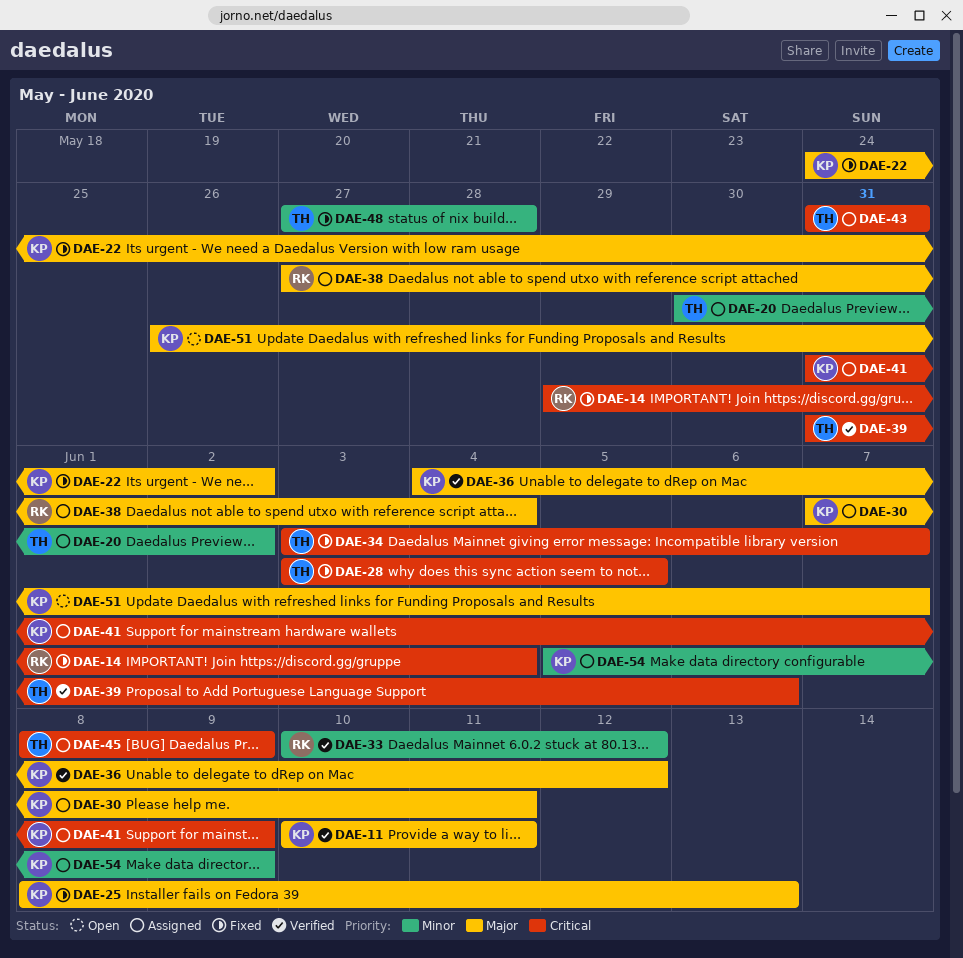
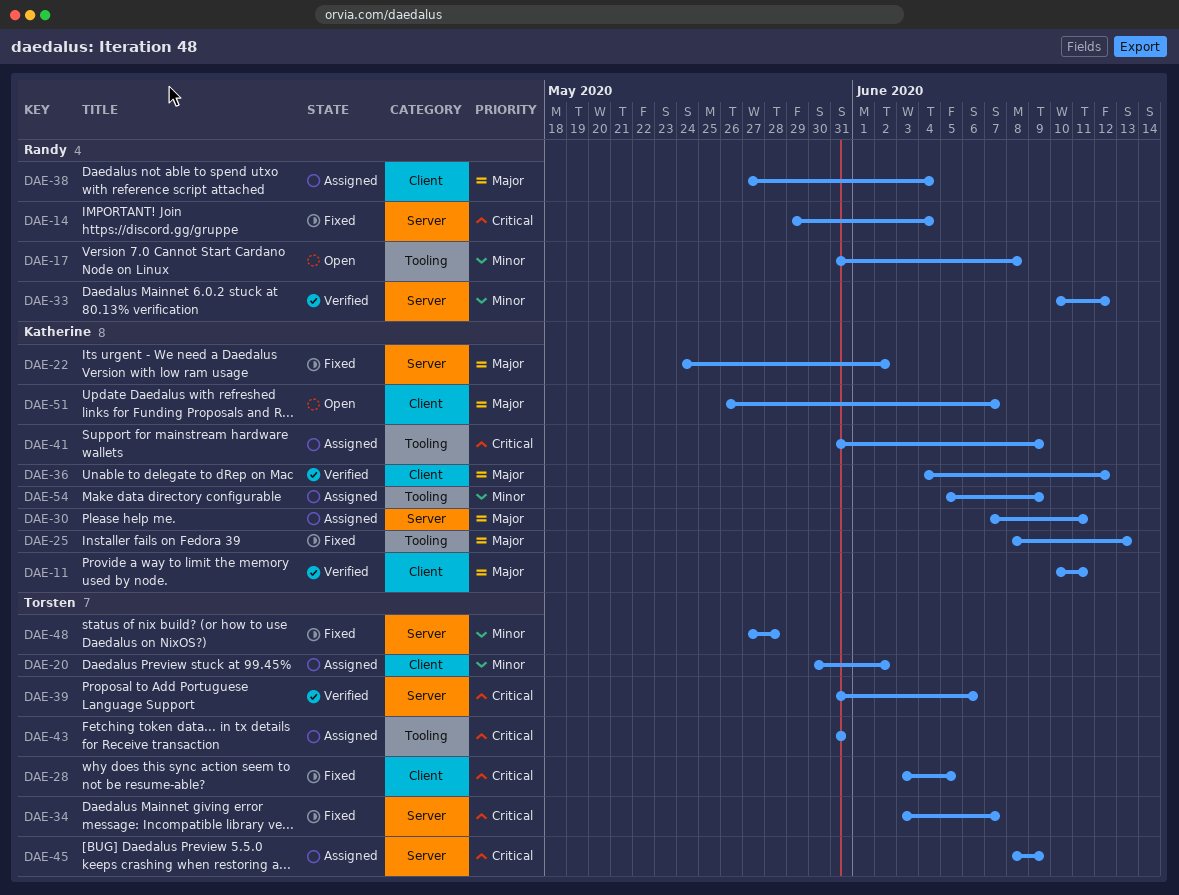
DAE-17: none -> present

